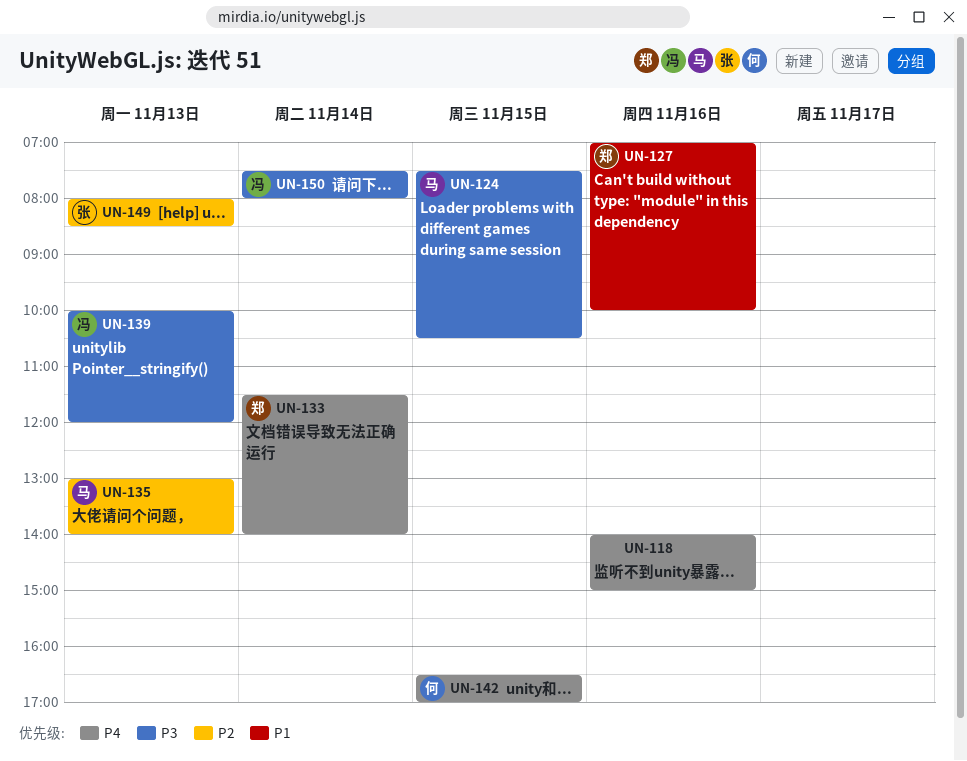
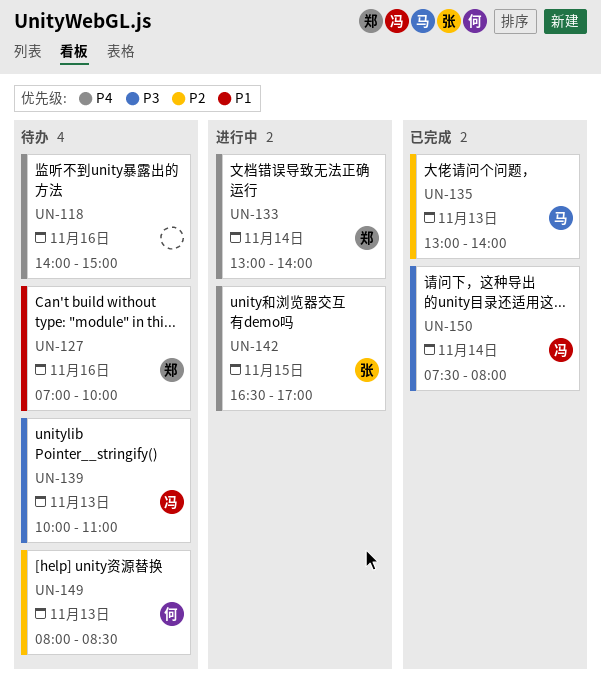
UN-124: present -> none
UN-133, begins: 11:30 -> 13:00
UN-139, ends: 12:00 -> 11:00
UN-142, owner: 何 -> 张
UN-149, owner: 张 -> 何

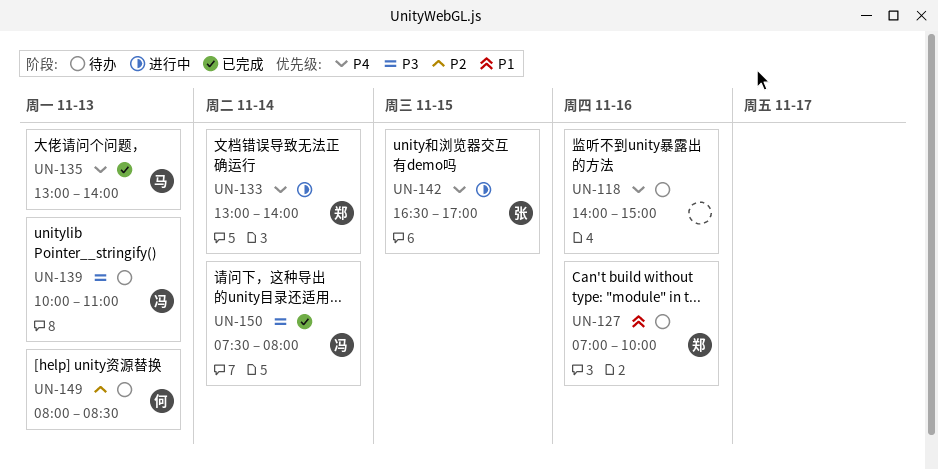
UN-135, priority: P2 -> P4

